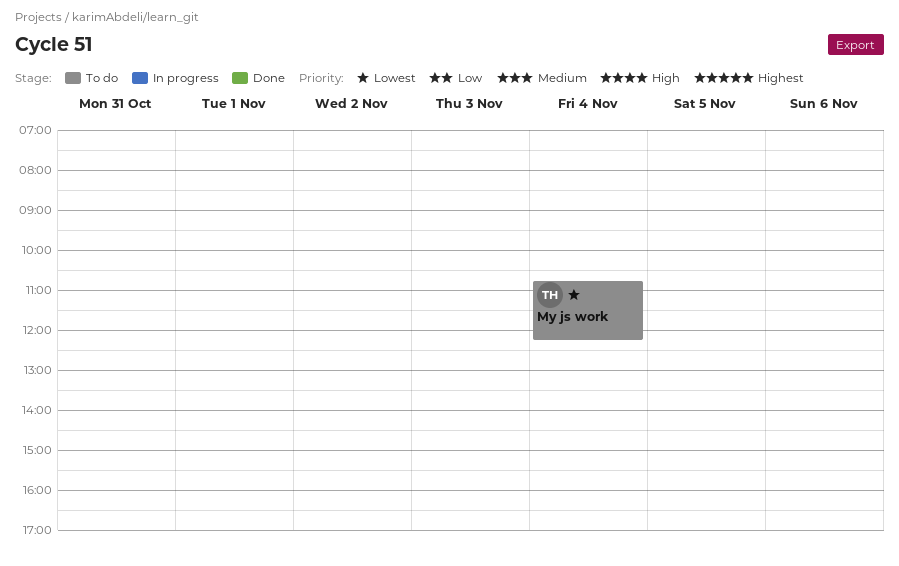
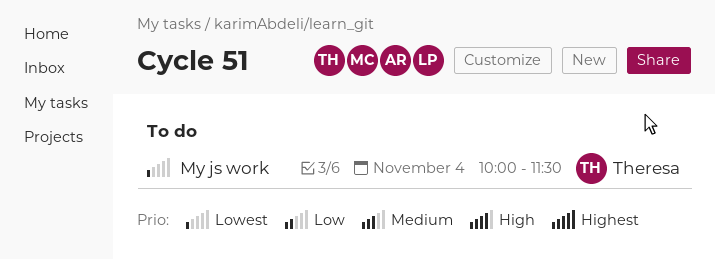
My js work, begins: 10:45 -> 10:00
My js work, ends: 12:15 -> 11:30

